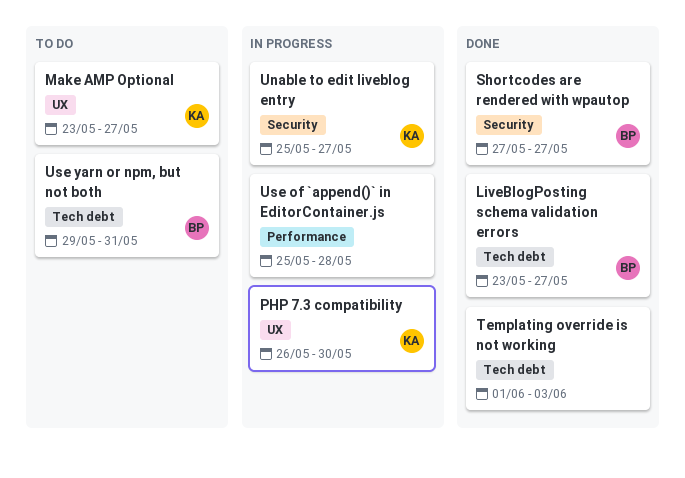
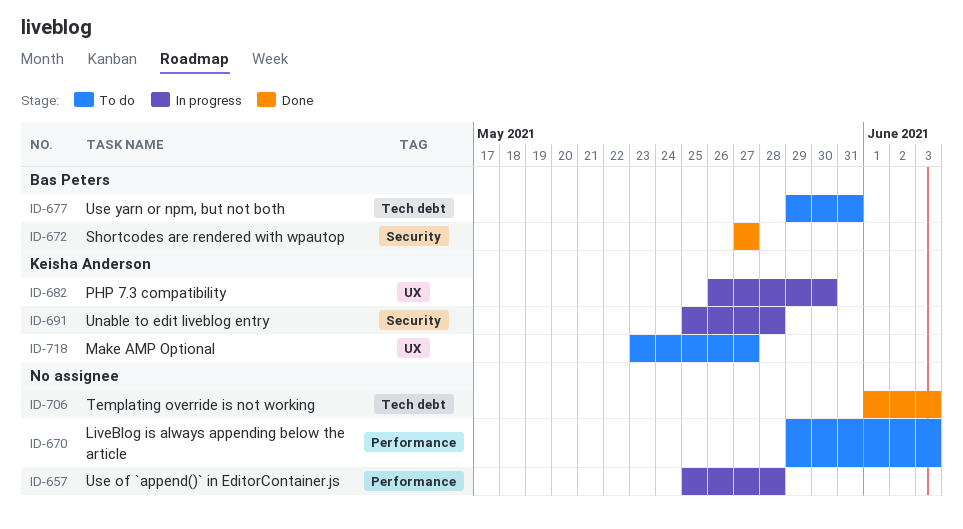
LiveBlog is always appending below the article: none -> present
LiveBlogPosting schema validation errors: present -> none
Unable to edit liveblog entry, due: May 27 -> May 28

